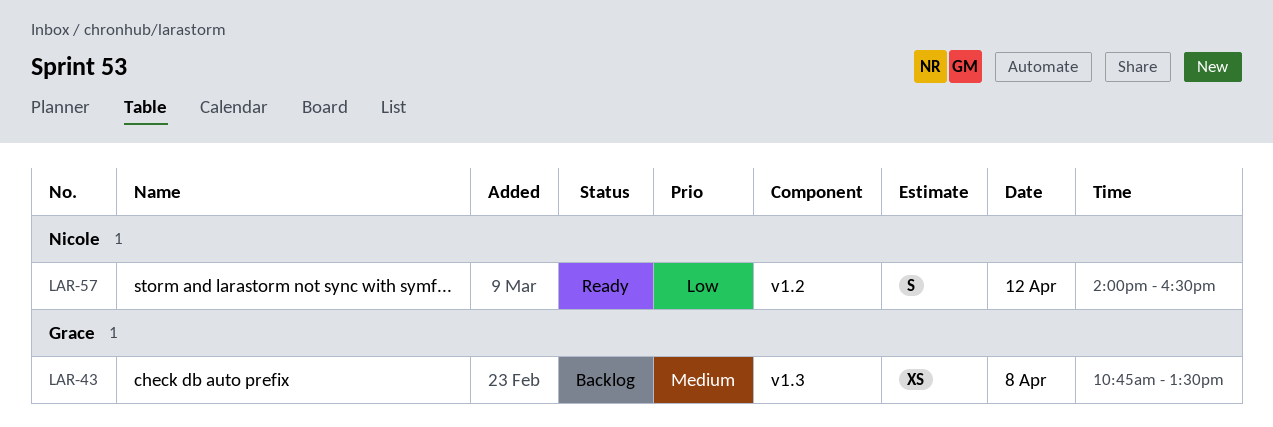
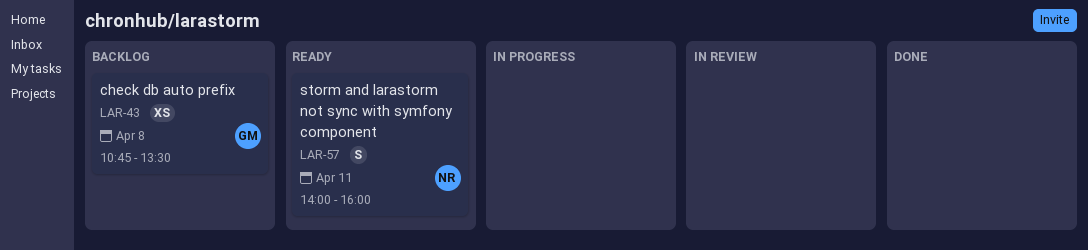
LAR-57, day: Apr 12 -> Apr 11
LAR-57, ends: 16:30 -> 16:00

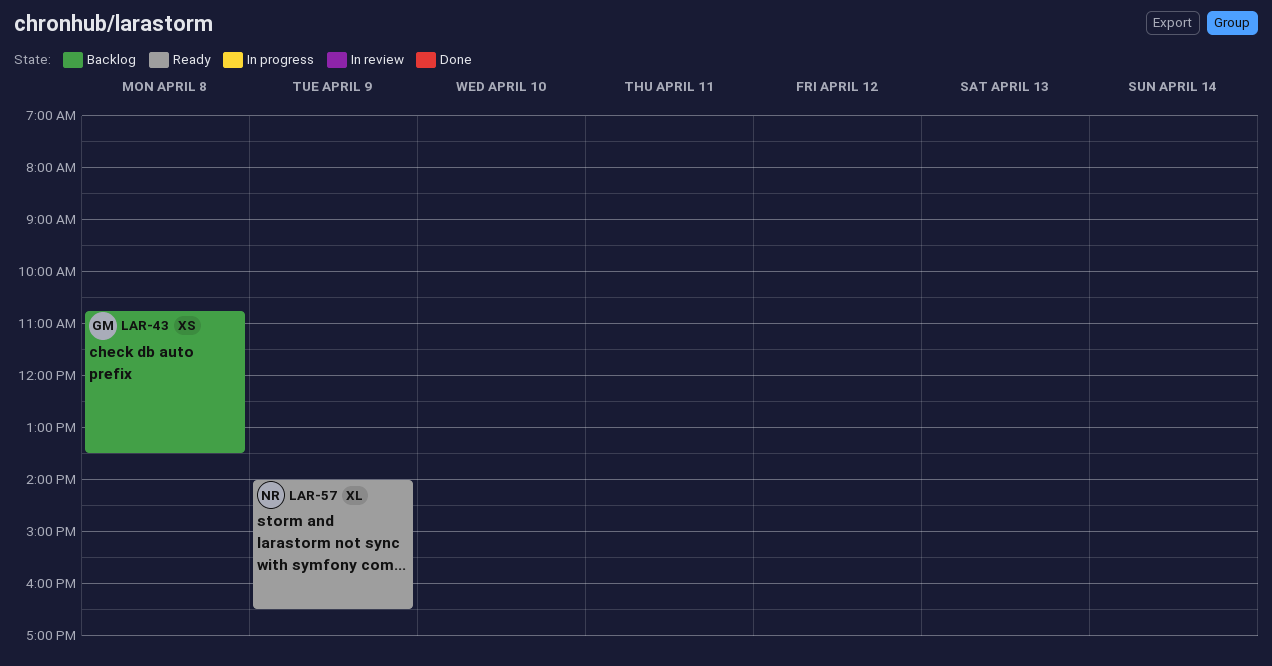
LAR-57, estimate: S -> XL
LAR-57, day: Apr 11 -> Apr 9
LAR-57, ends: 16:00 -> 16:30

